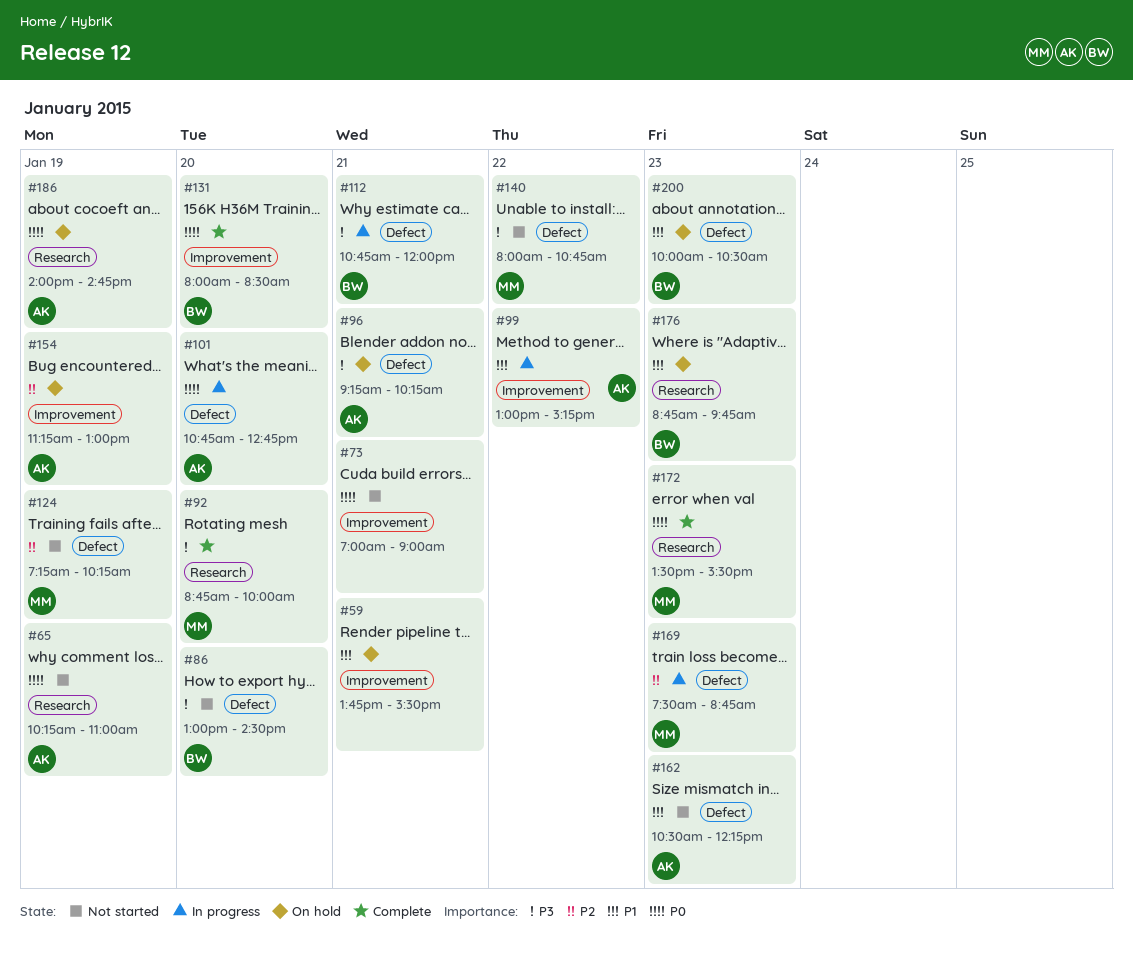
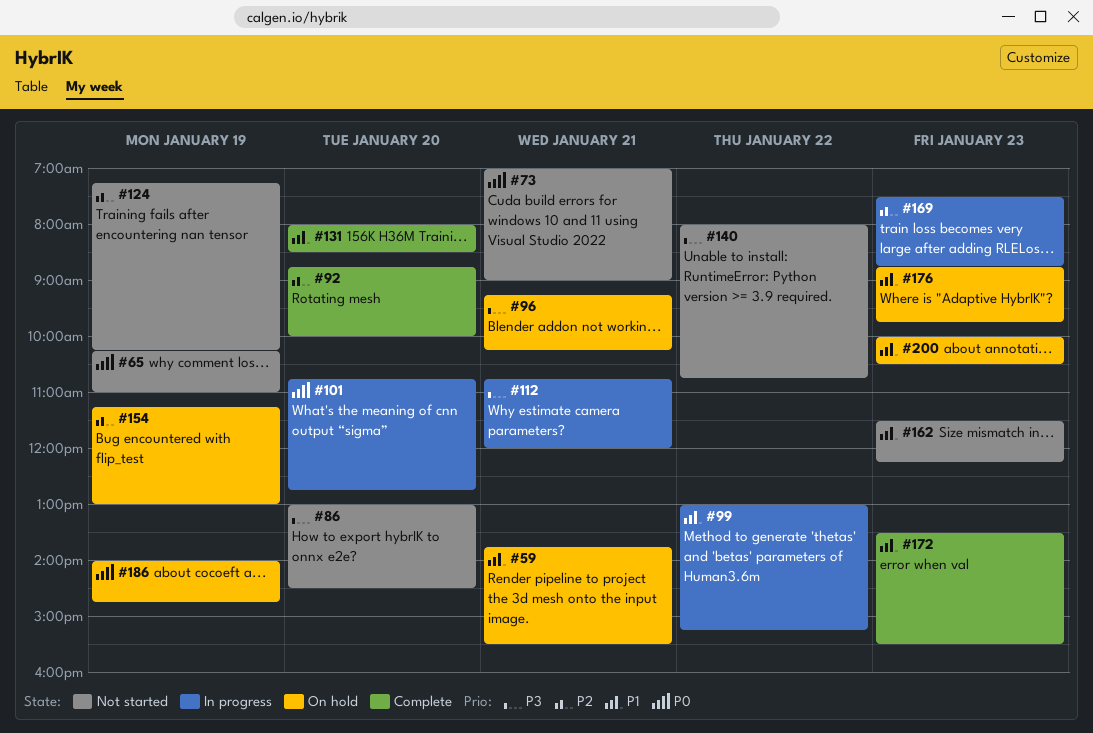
#92, priority: P3 -> P2
#131, priority: P0 -> P1
#162, begins: 10:30 -> 11:30
#172, priority: P0 -> P1

